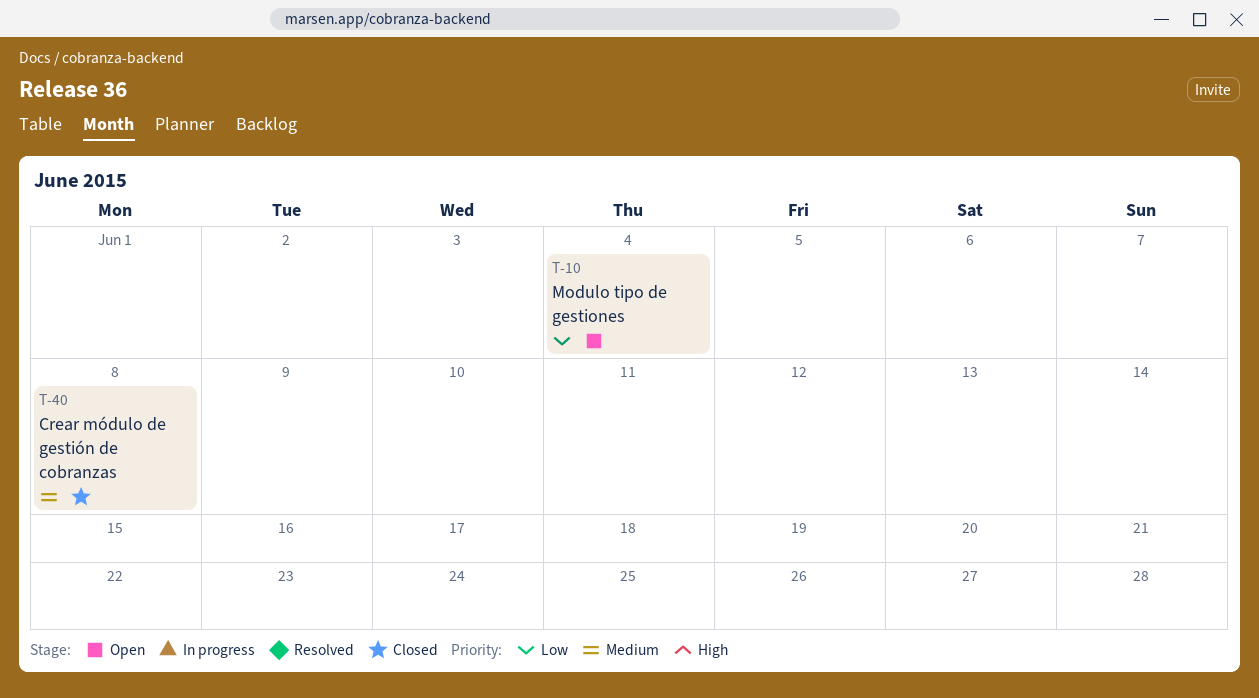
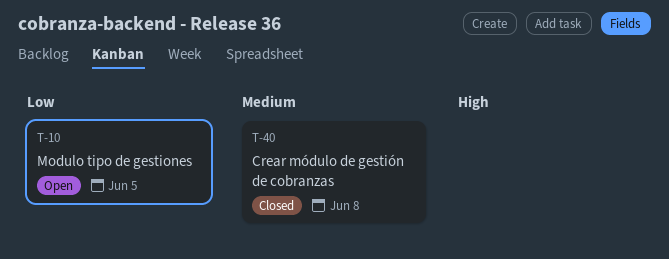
T-10, due: Jun 4 -> Jun 5

